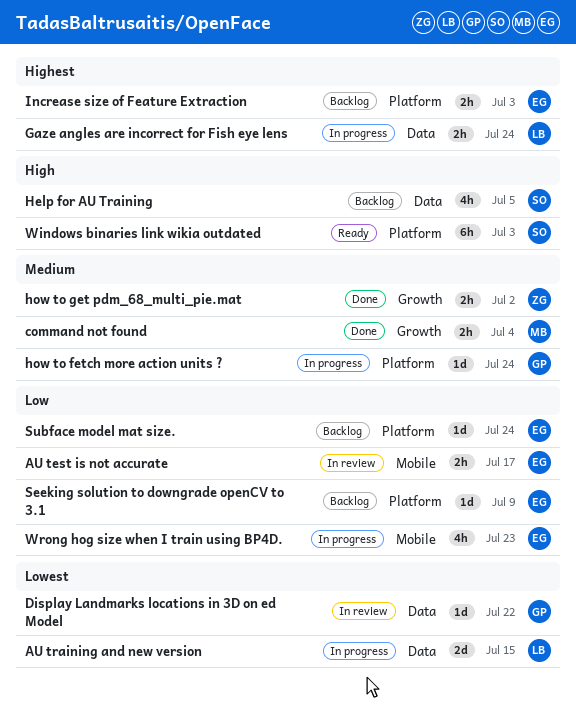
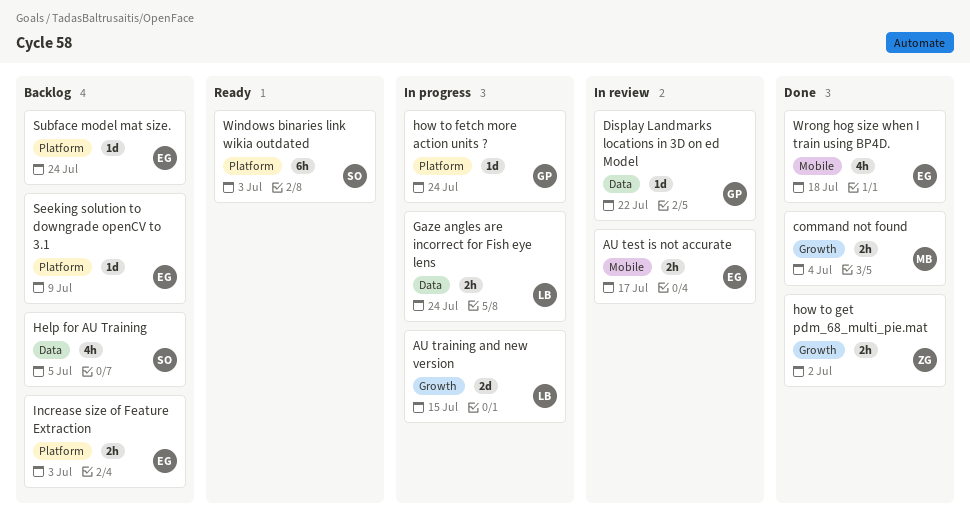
AU training and new version, label: Data -> Growth
Wrong hog size when I train using BP4D., status: In progress -> Done
Wrong hog size when I train using BP4D., due: Jul 23 -> Jul 18

